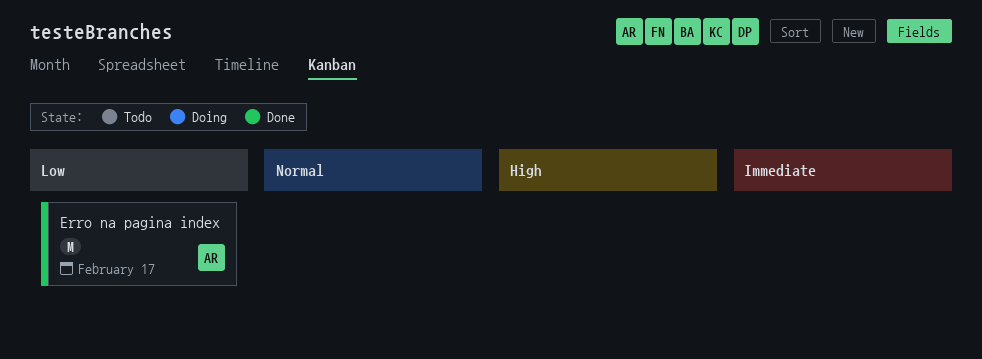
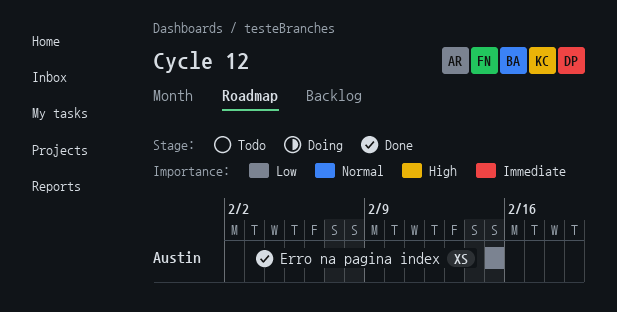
Erro na pagina index, estimate: M -> XS
Erro na pagina index, due: Feb 17 -> Feb 15

